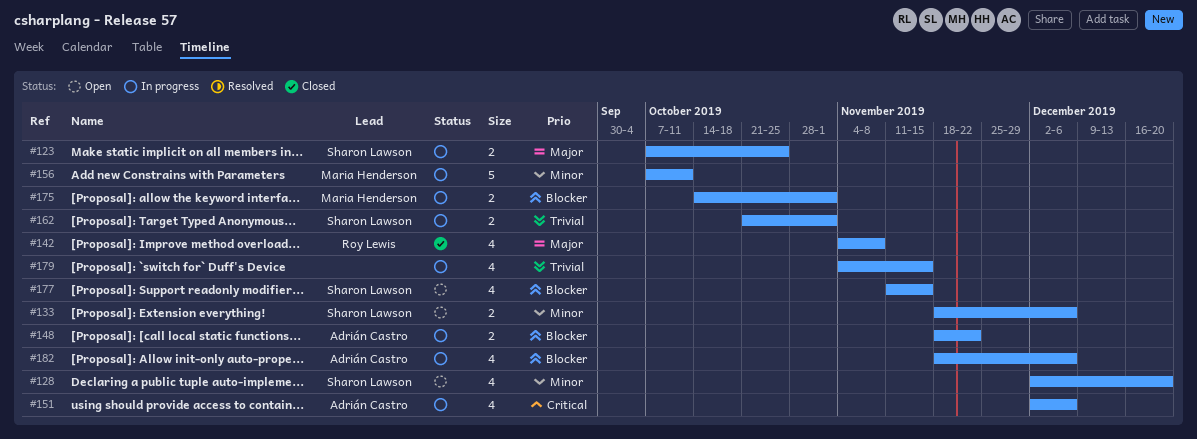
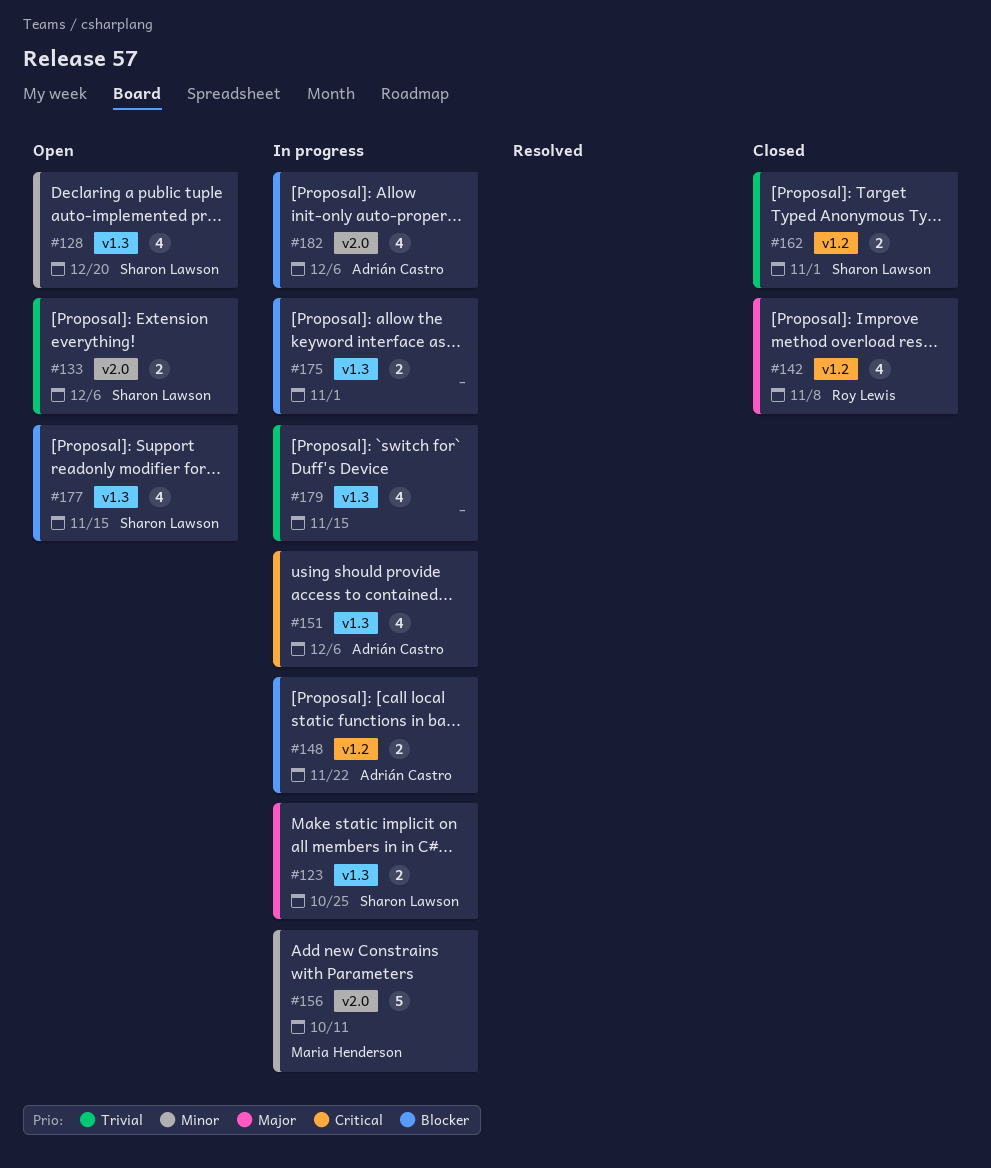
#133, priority: Minor -> Trivial
#162, status: In progress -> Closed
#175, owner: Maria Henderson -> none

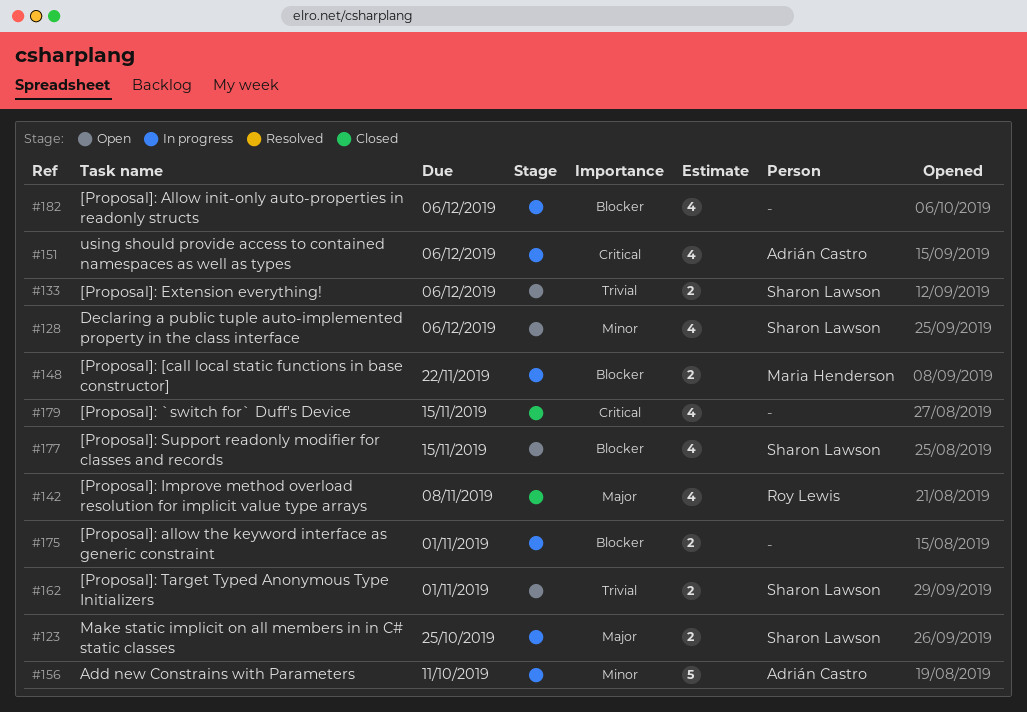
#128, due: Dec 20 -> Dec 6
#148, owner: Adrián Castro -> Maria Henderson
#156, owner: Maria Henderson -> Adrián Castro
#162, status: Closed -> Open
#179, status: In progress -> Closed
#179, priority: Trivial -> Critical
#182, owner: Adrián Castro -> none

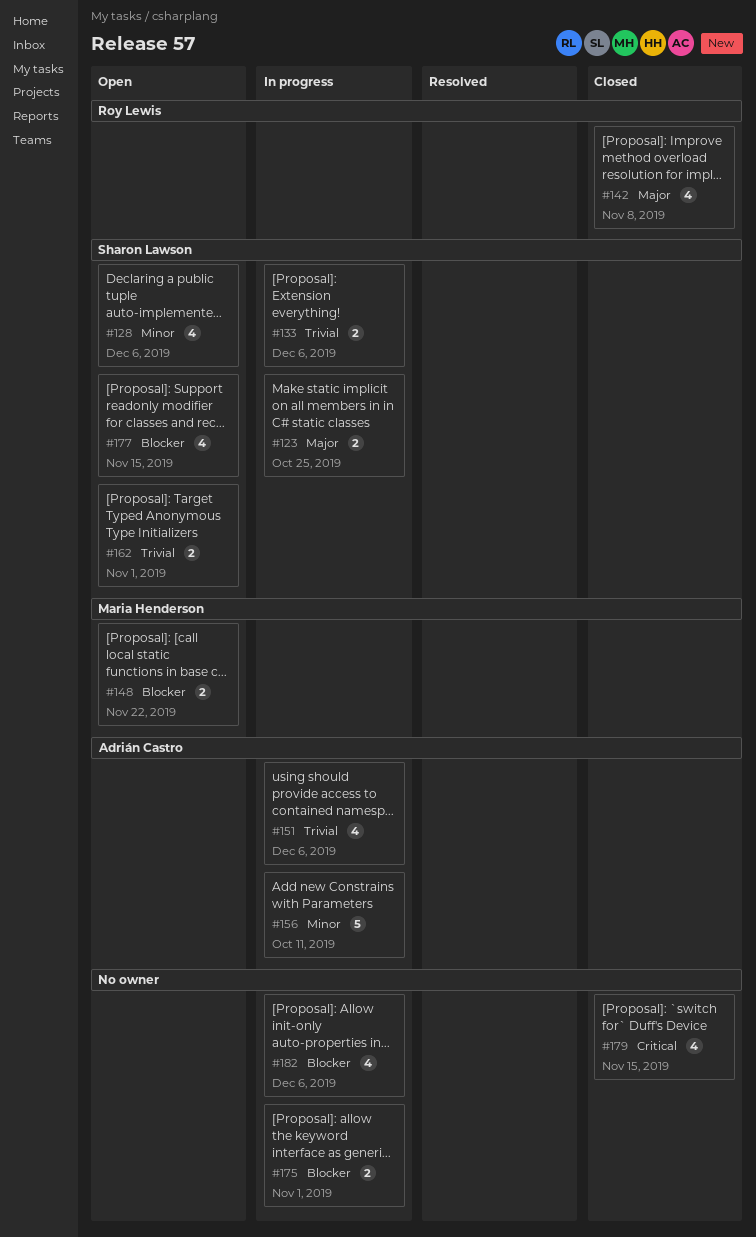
#133, status: Open -> In progress
#148, status: In progress -> Open
#151, priority: Critical -> Trivial

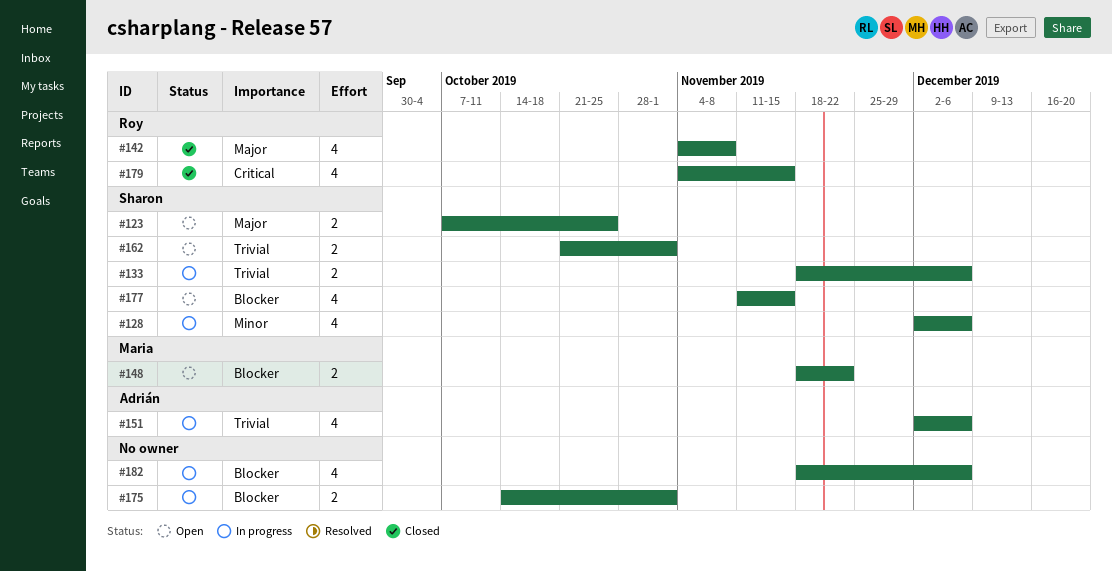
#123, status: In progress -> Open
#128, status: Open -> In progress
#156: present -> none
#179, owner: none -> Roy Lewis

